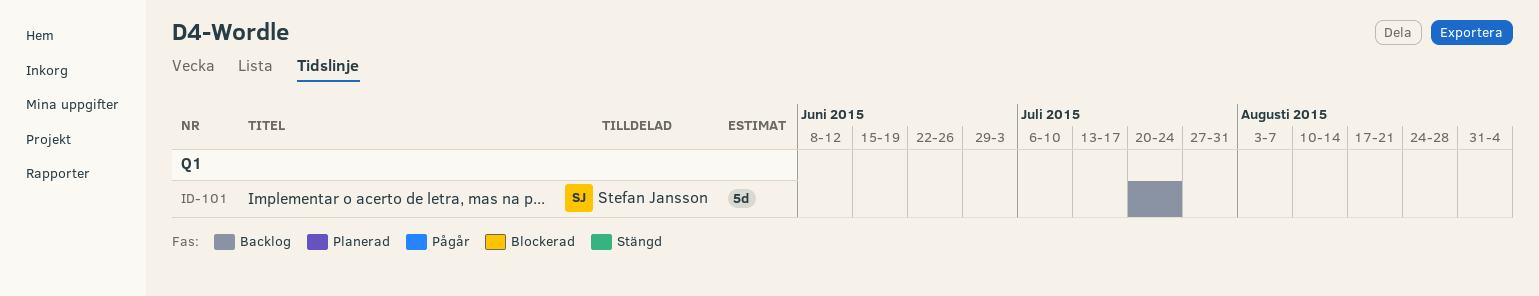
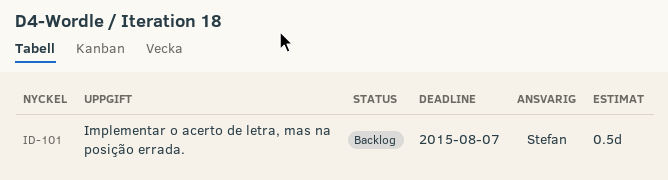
ID-101, estimate: 5d -> 0.5d
ID-101, due: Jul 24 -> Aug 7

